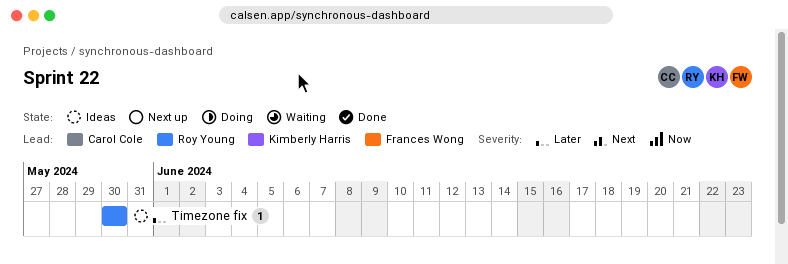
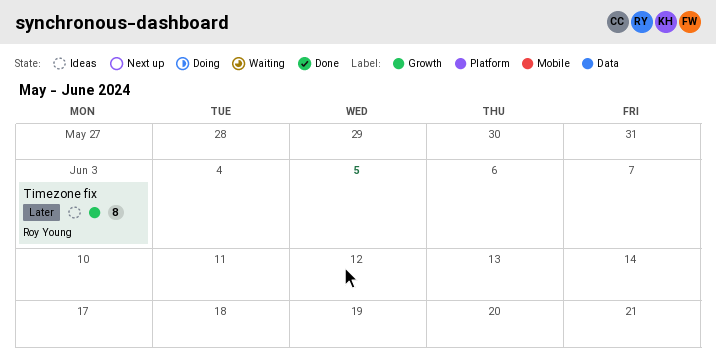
Timezone fix, estimate: 1 -> 8
Timezone fix, due: May 30 -> Jun 3

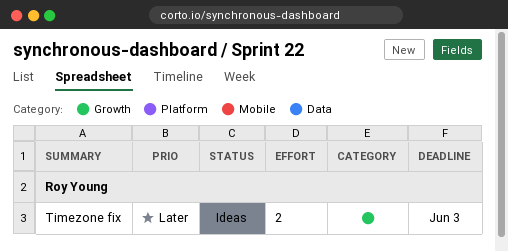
Timezone fix, estimate: 8 -> 2

